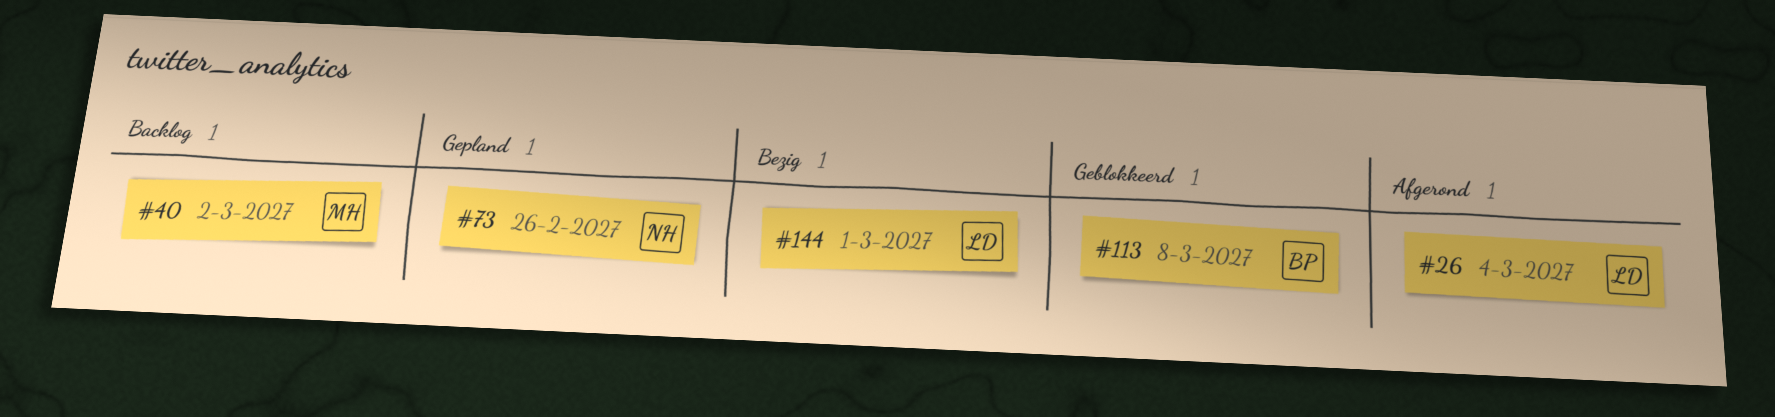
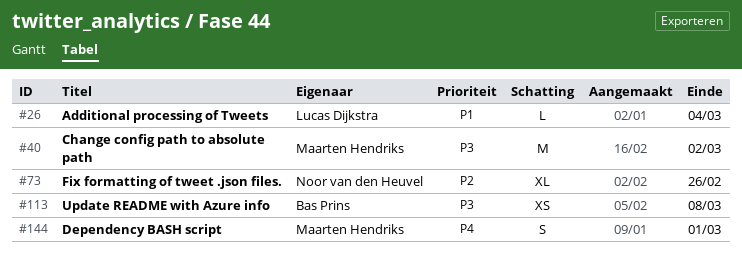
#144, owner: Lucas Dijkstra -> Maarten Hendriks

